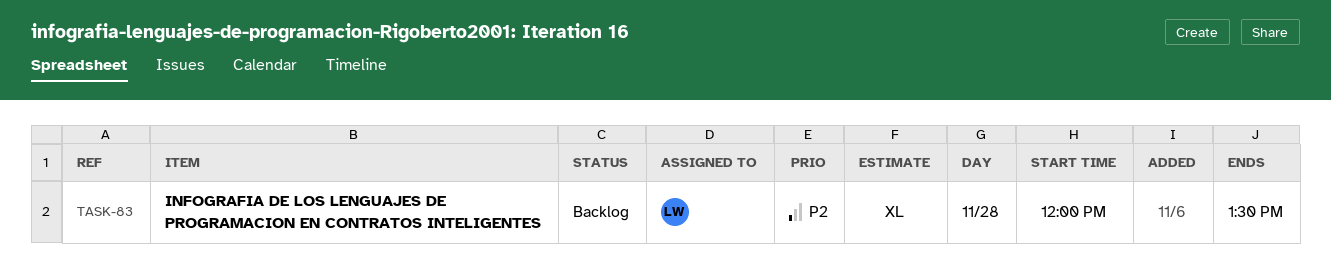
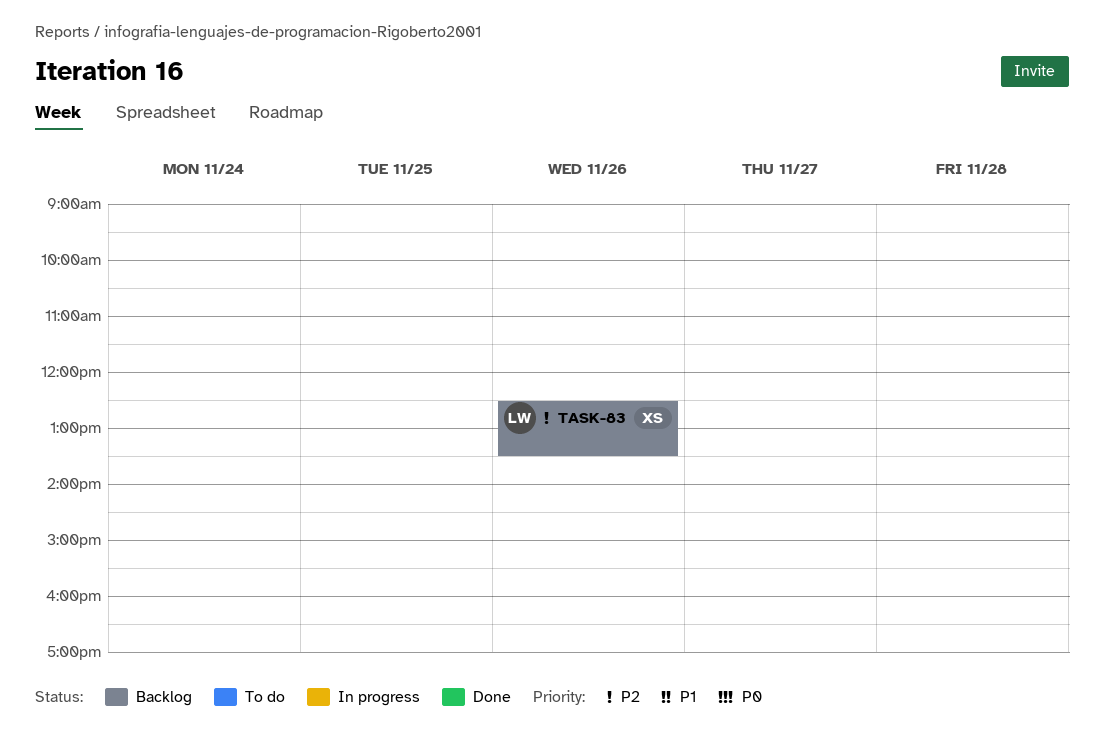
TASK-83, estimate: XL -> XS
TASK-83, day: Nov 28 -> Nov 26
TASK-83, begins: 12:00 -> 12:30

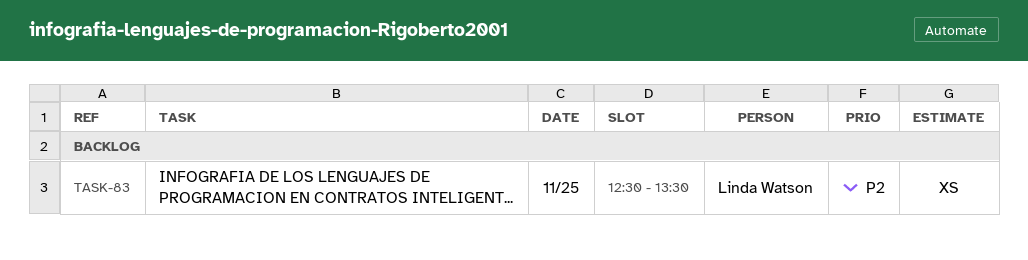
TASK-83, day: Nov 26 -> Nov 25

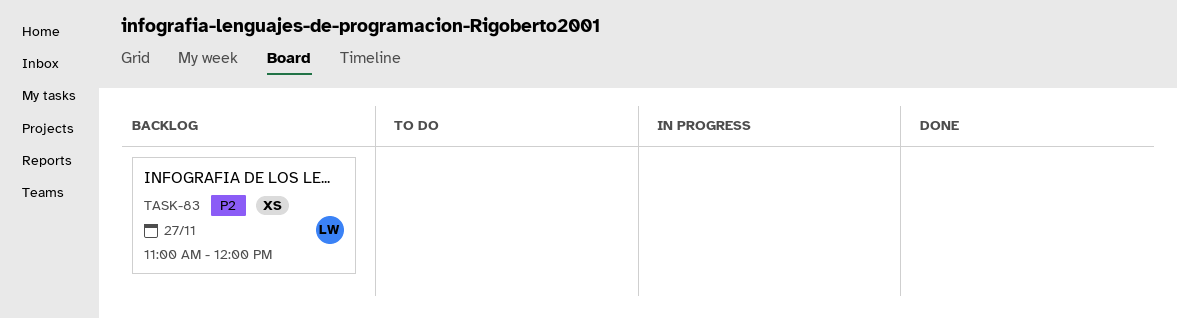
TASK-83, day: Nov 25 -> Nov 27
TASK-83, begins: 12:30 -> 11:00
TASK-83, ends: 13:30 -> 12:00

